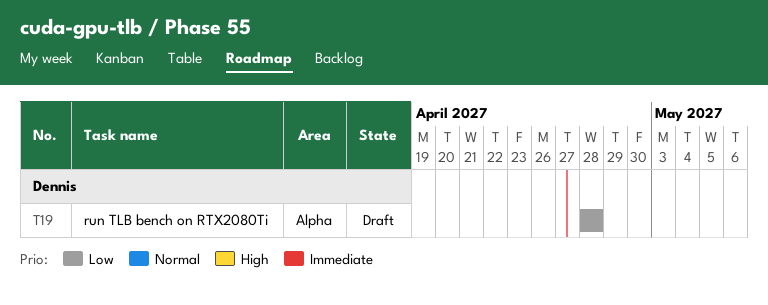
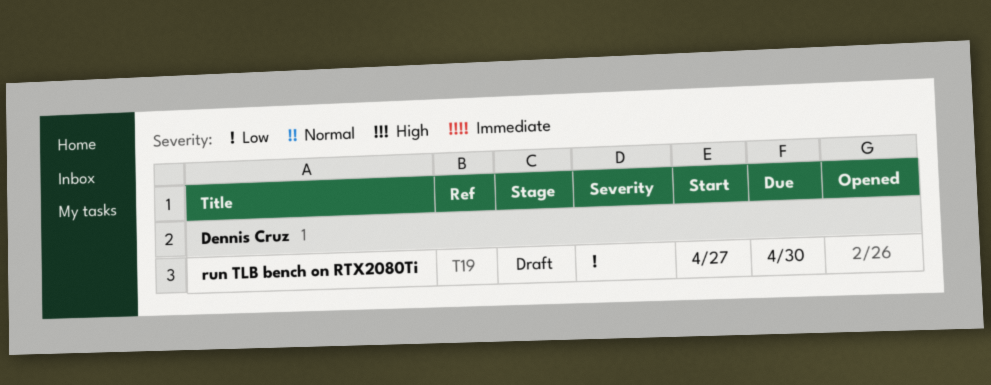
T19, start: Apr 28 -> Apr 27
T19, due: Apr 28 -> Apr 30

